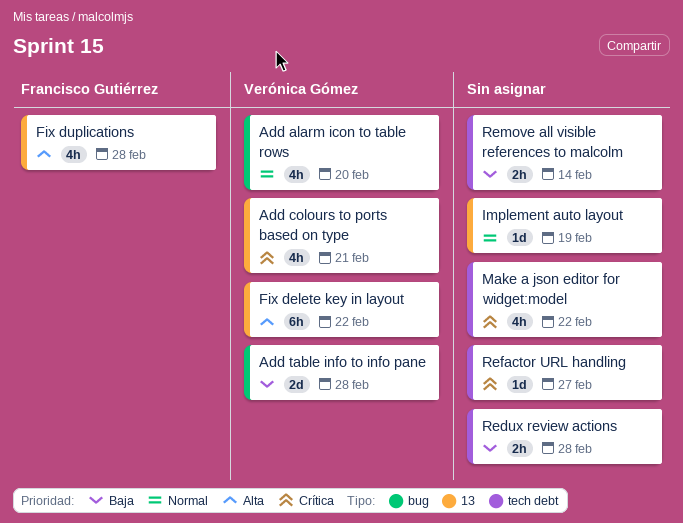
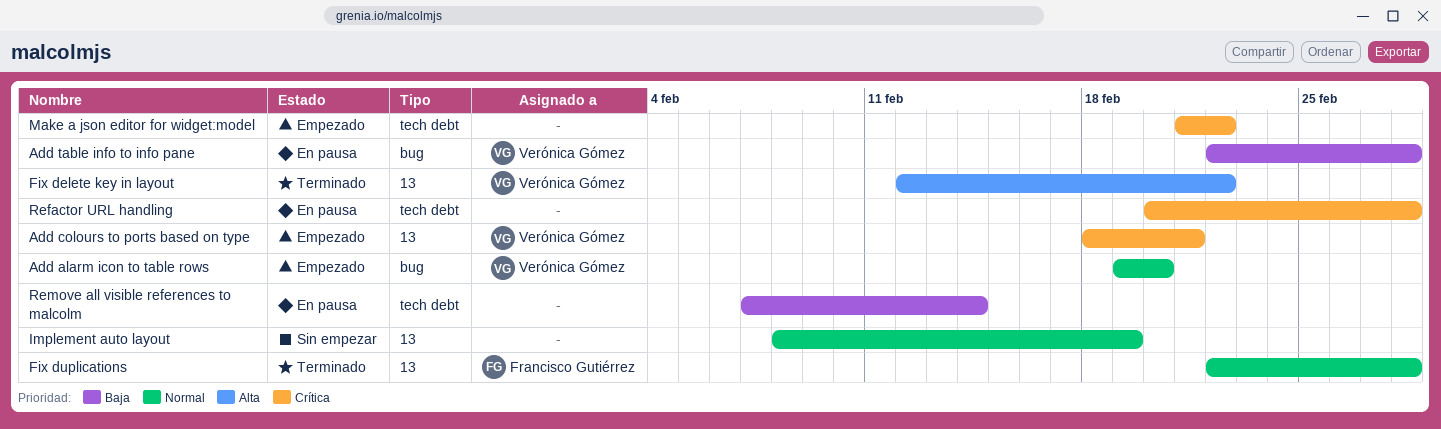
Fix duplications, priority: Alta -> Normal
Redux review actions: present -> none
Refactor URL handling, due: Feb 27 -> Feb 28

